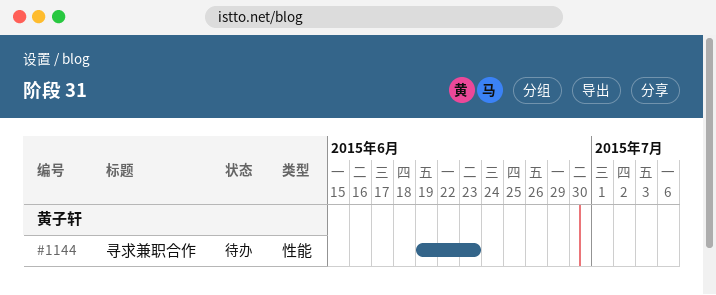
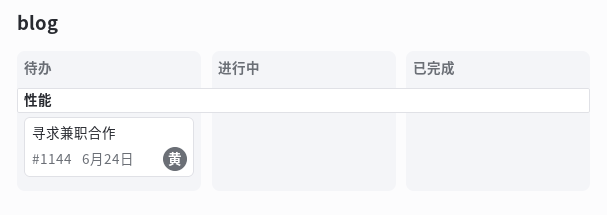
#1144, due: Jun 23 -> Jun 24

